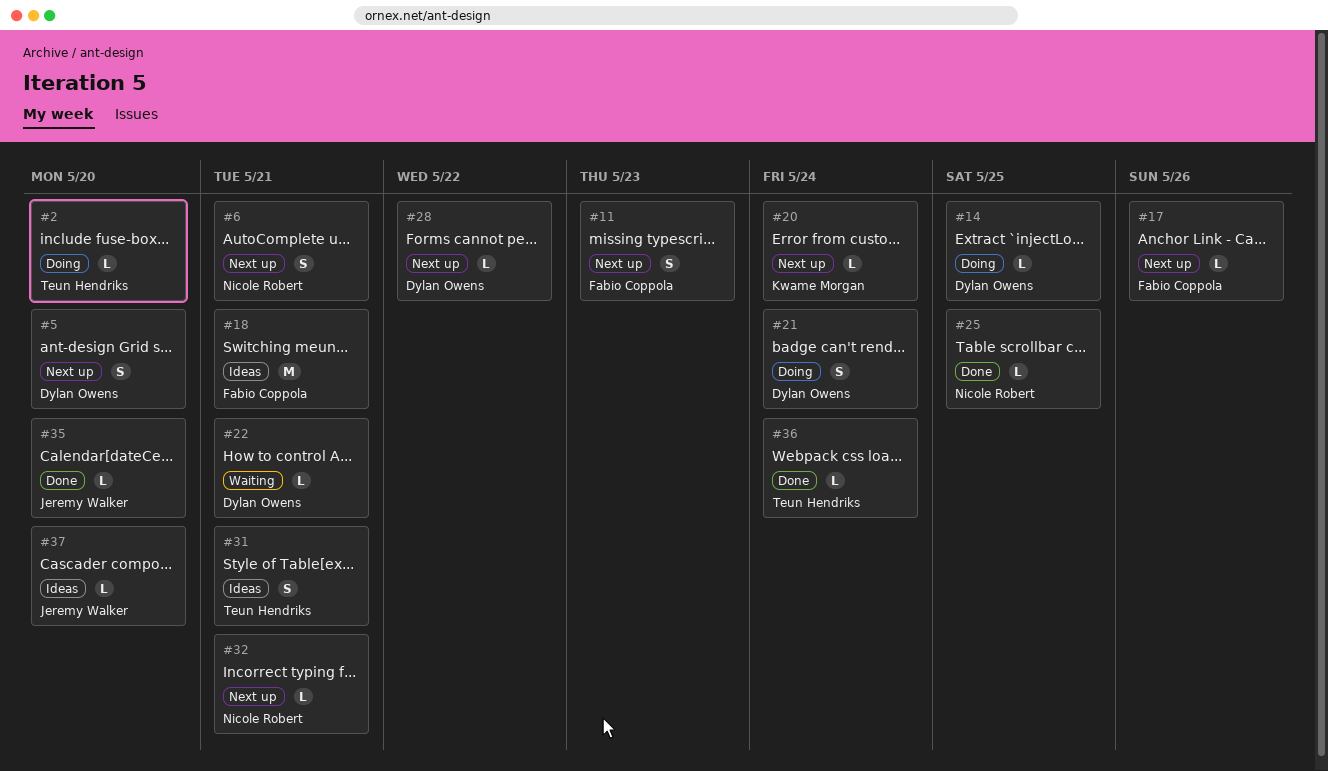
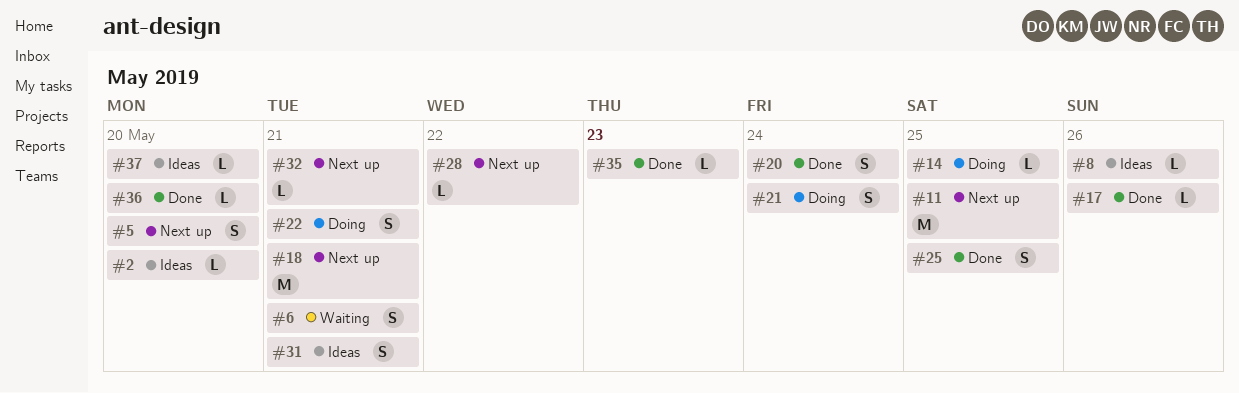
#2, status: Doing -> Ideas
#6, status: Next up -> Waiting
#8: none -> present
#11, estimate: S -> M
#11, due: May 23 -> May 25
#17, status: Next up -> Done
#18, status: Ideas -> Next up
#20, status: Next up -> Done
#20, estimate: L -> S
#22, status: Waiting -> Doing
#22, estimate: L -> S
#25, estimate: L -> S
#35, due: May 20 -> May 23
#36, due: May 24 -> May 20

